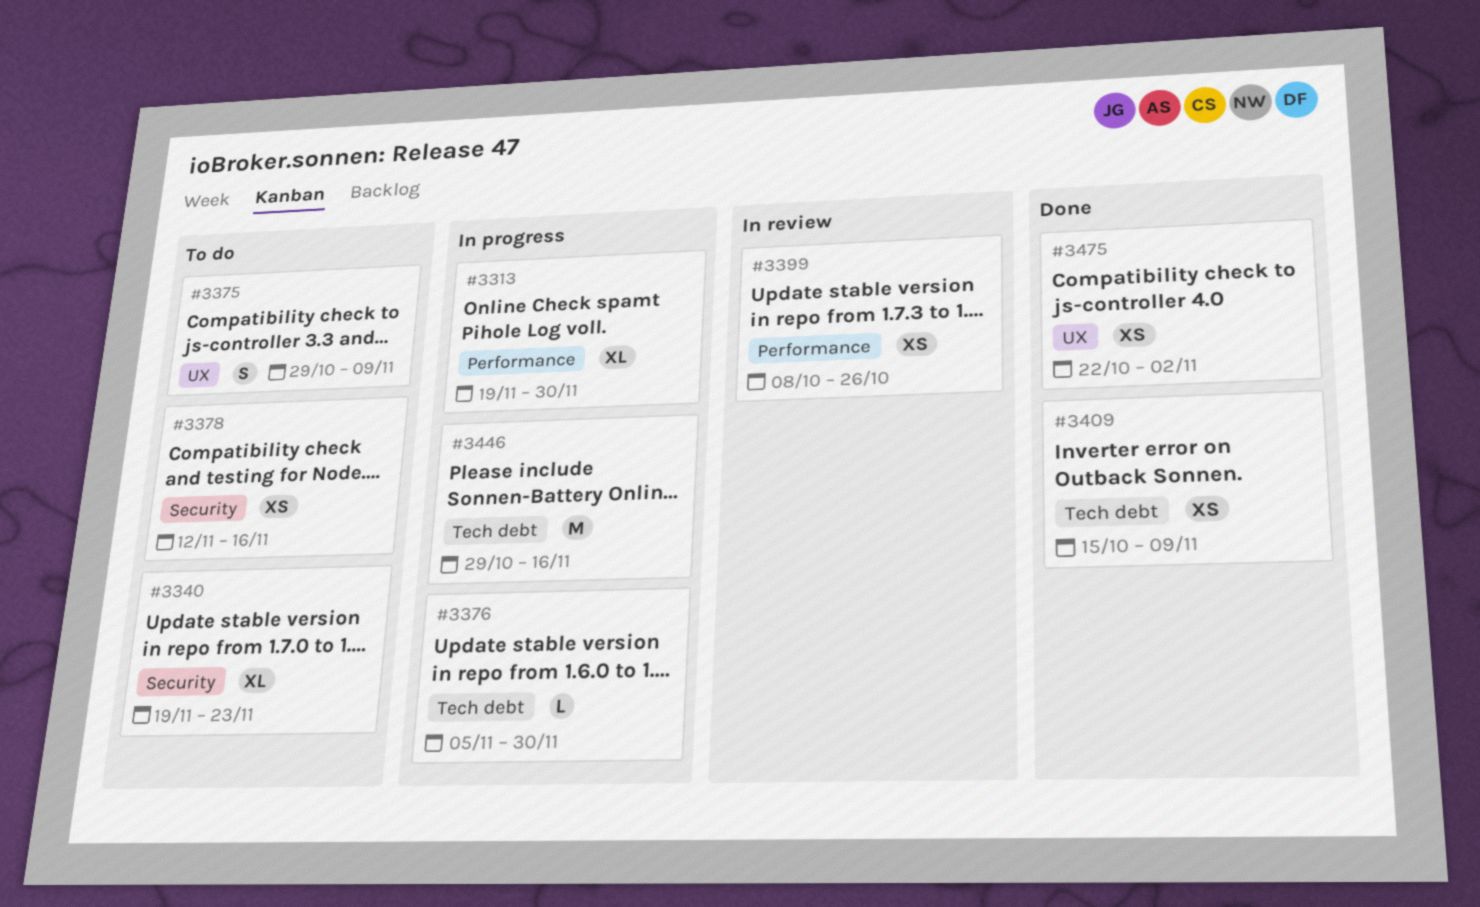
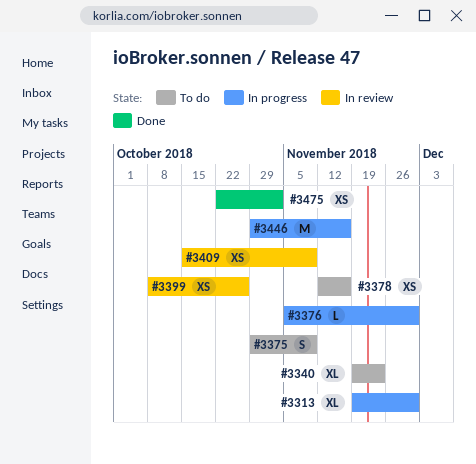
#3409, status: Done -> In review

